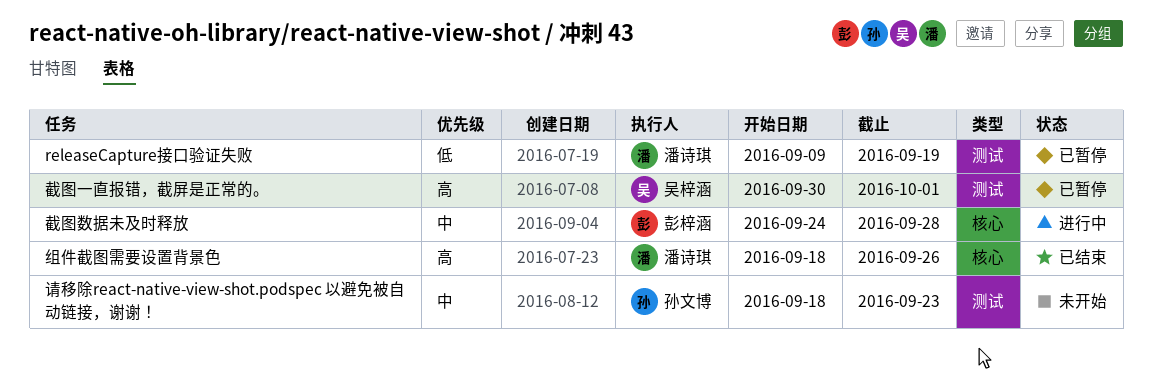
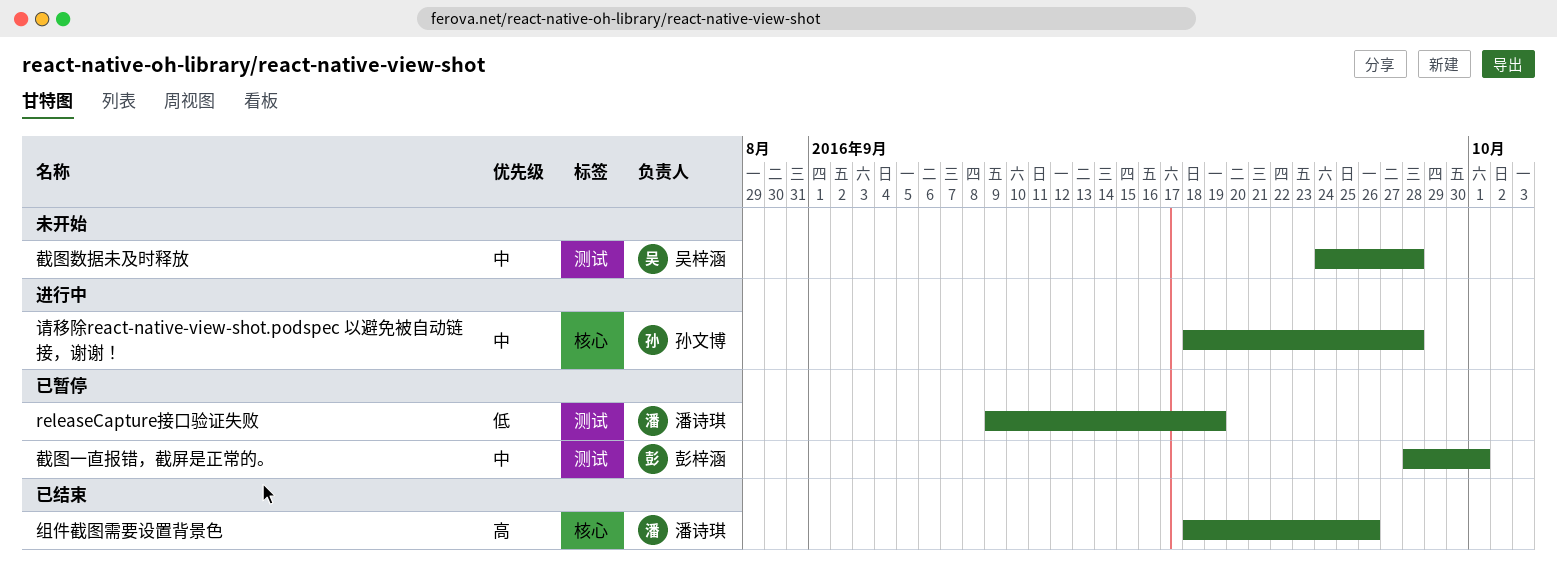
截图一直报错，截屏是正常的。, owner: 吴梓涵 -> 彭梓涵
截图一直报错，截屏是正常的。, priority: 高 -> 中
截图一直报错，截屏是正常的。, start: Sep 30 -> Sep 28
截图数据未及时释放, status: 进行中 -> 未开始
截图数据未及时释放, owner: 彭梓涵 -> 吴梓涵
截图数据未及时释放, label: 核心 -> 测试
请移除react-native-view-shot.podspec 以避免被自动链接，谢谢！, status: 未开始 -> 进行中
请移除react-native-view-shot.podspec 以避免被自动链接，谢谢！, label: 测试 -> 核心
请移除react-native-view-shot.podspec 以避免被自动链接，谢谢！, due: Sep 23 -> Sep 28

